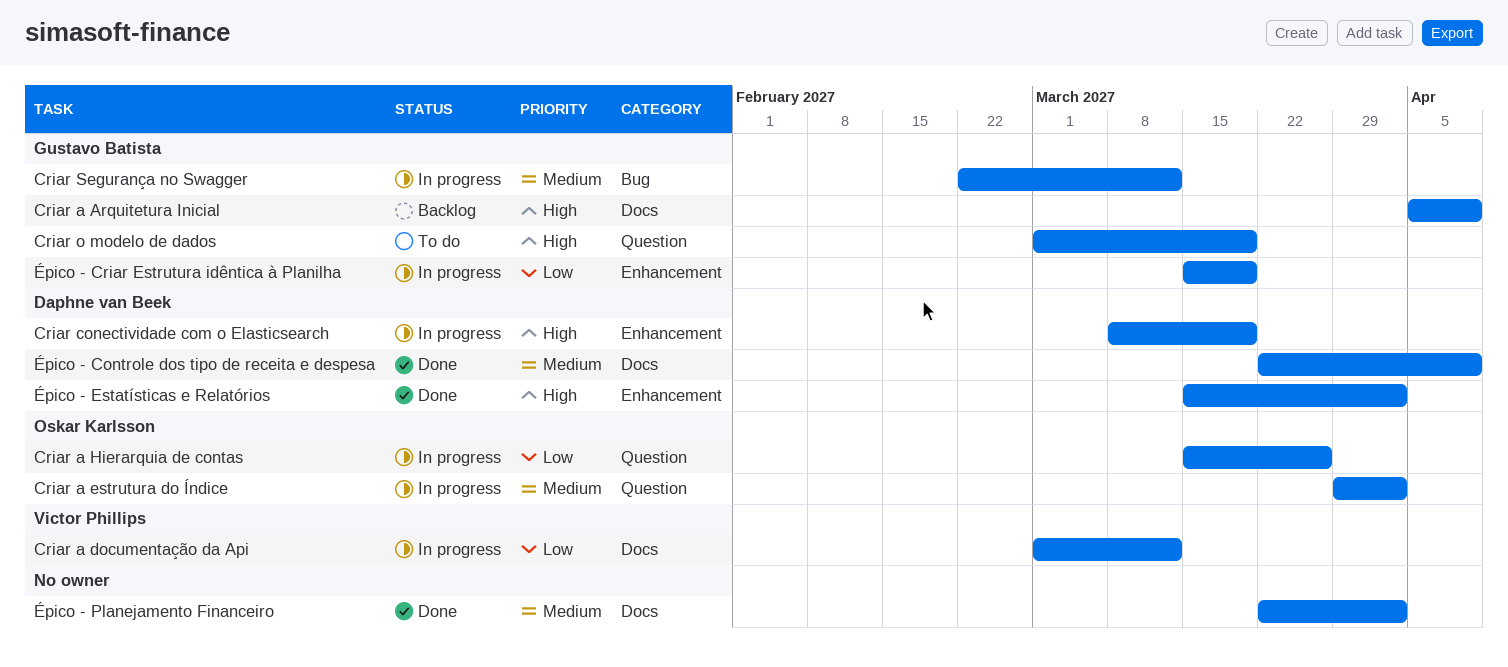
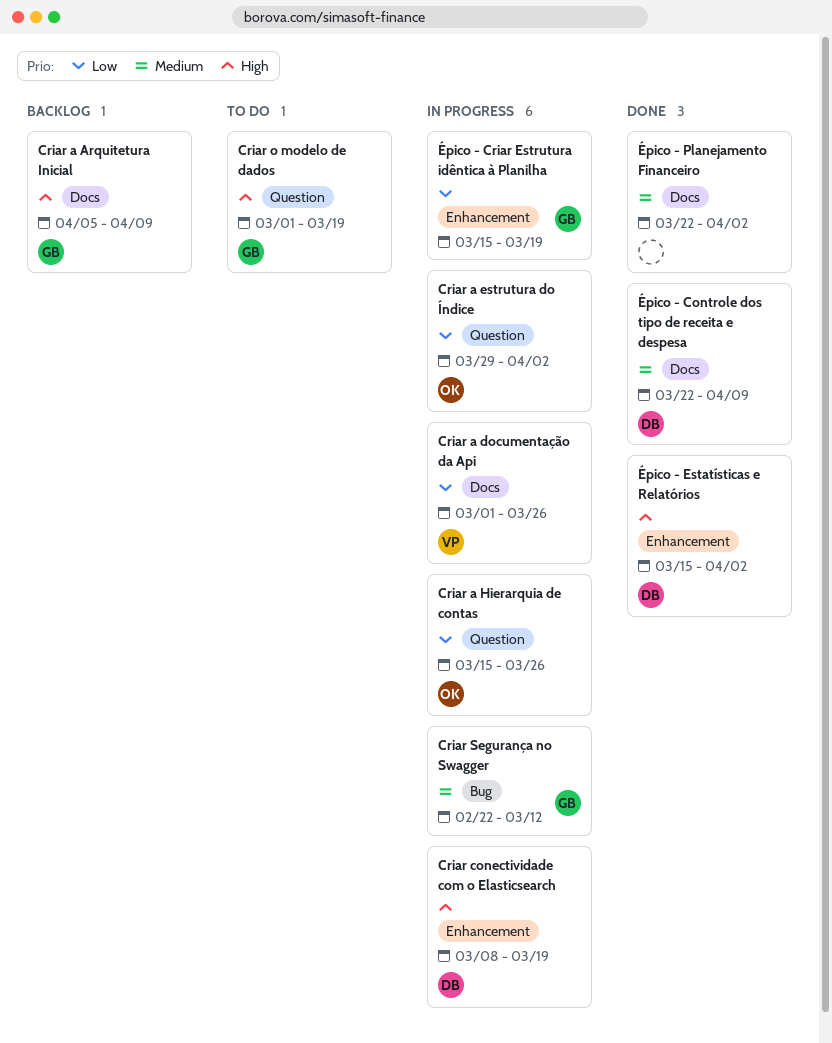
Criar a documentação da Api, due: Mar 12 -> Mar 26
Criar a estrutura do Índice, priority: Medium -> Low

